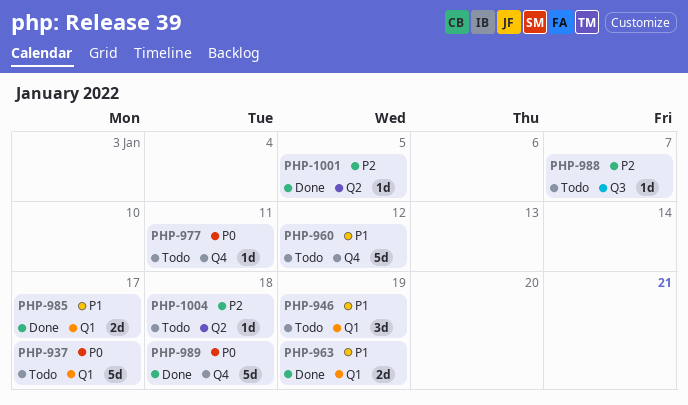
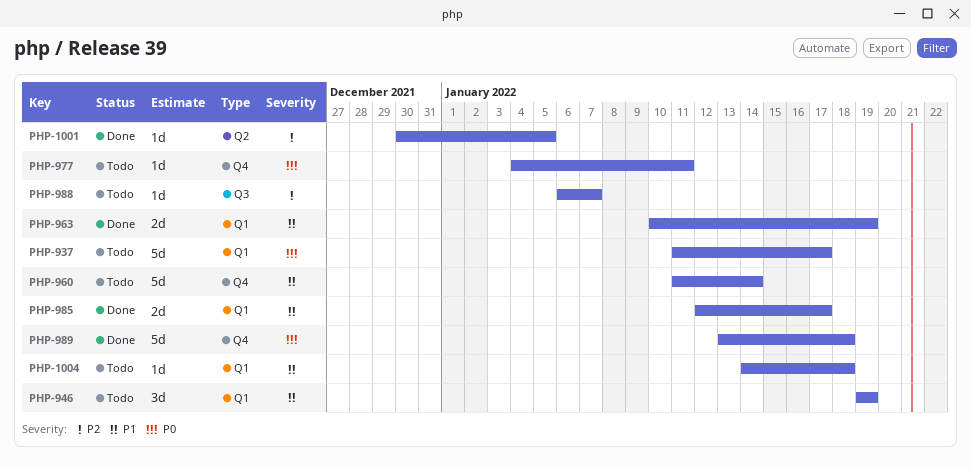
PHP-960, due: Jan 12 -> Jan 14
PHP-1004, priority: P2 -> P1
PHP-1004, label: Q2 -> Q1

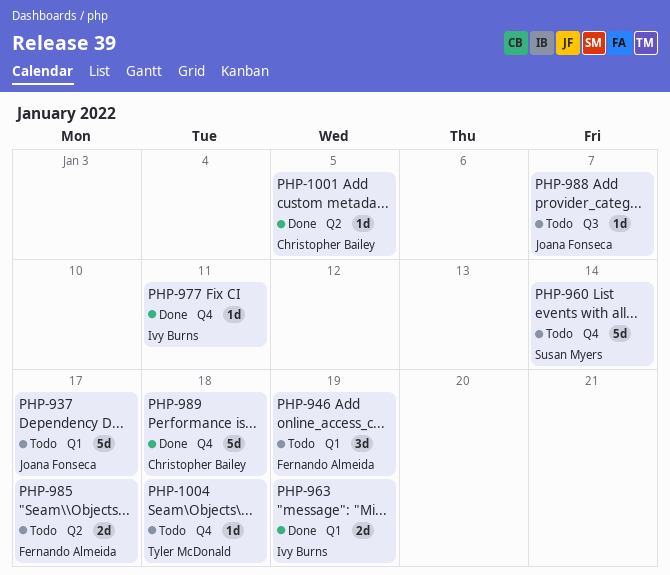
PHP-977, status: Todo -> Done
PHP-985, status: Done -> Todo
PHP-985, label: Q1 -> Q2
PHP-1004, label: Q1 -> Q4

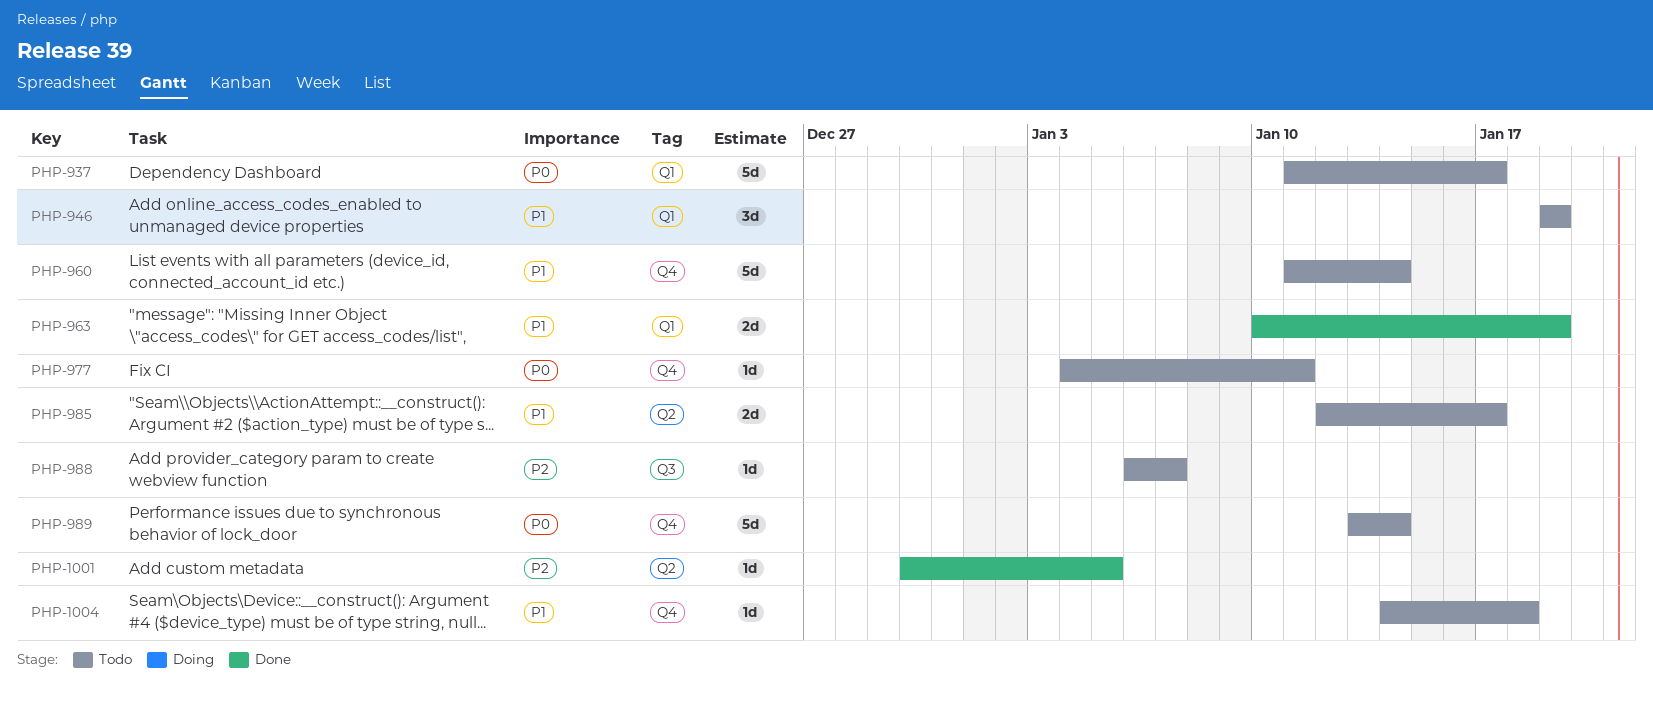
PHP-977, status: Done -> Todo
PHP-989, status: Done -> Todo
PHP-989, due: Jan 18 -> Jan 14

